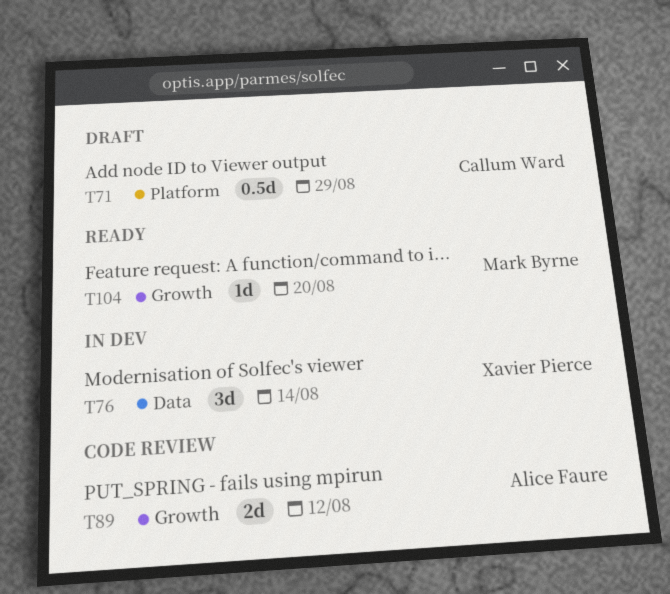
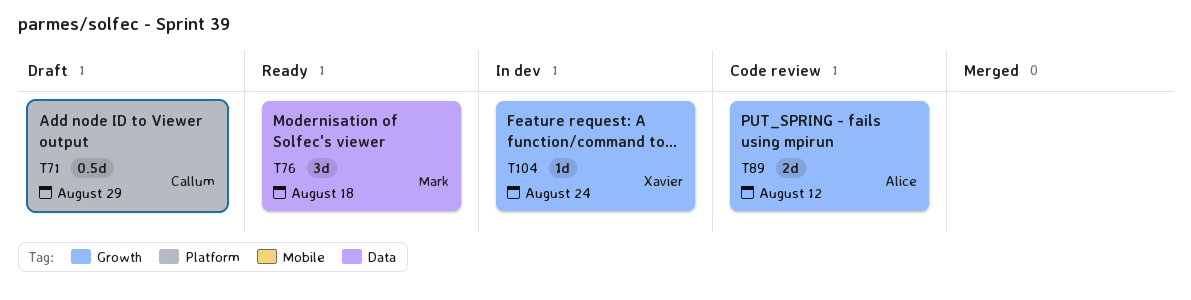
T76, status: In dev -> Ready
T76, owner: Xavier Pierce -> Mark Byrne
T76, due: Aug 14 -> Aug 18
T104, status: Ready -> In dev
T104, owner: Mark Byrne -> Xavier Pierce
T104, due: Aug 20 -> Aug 24

